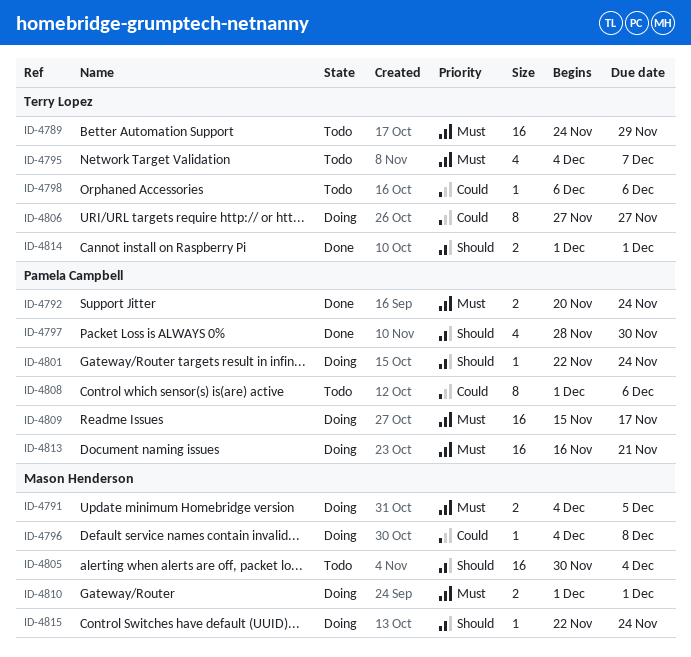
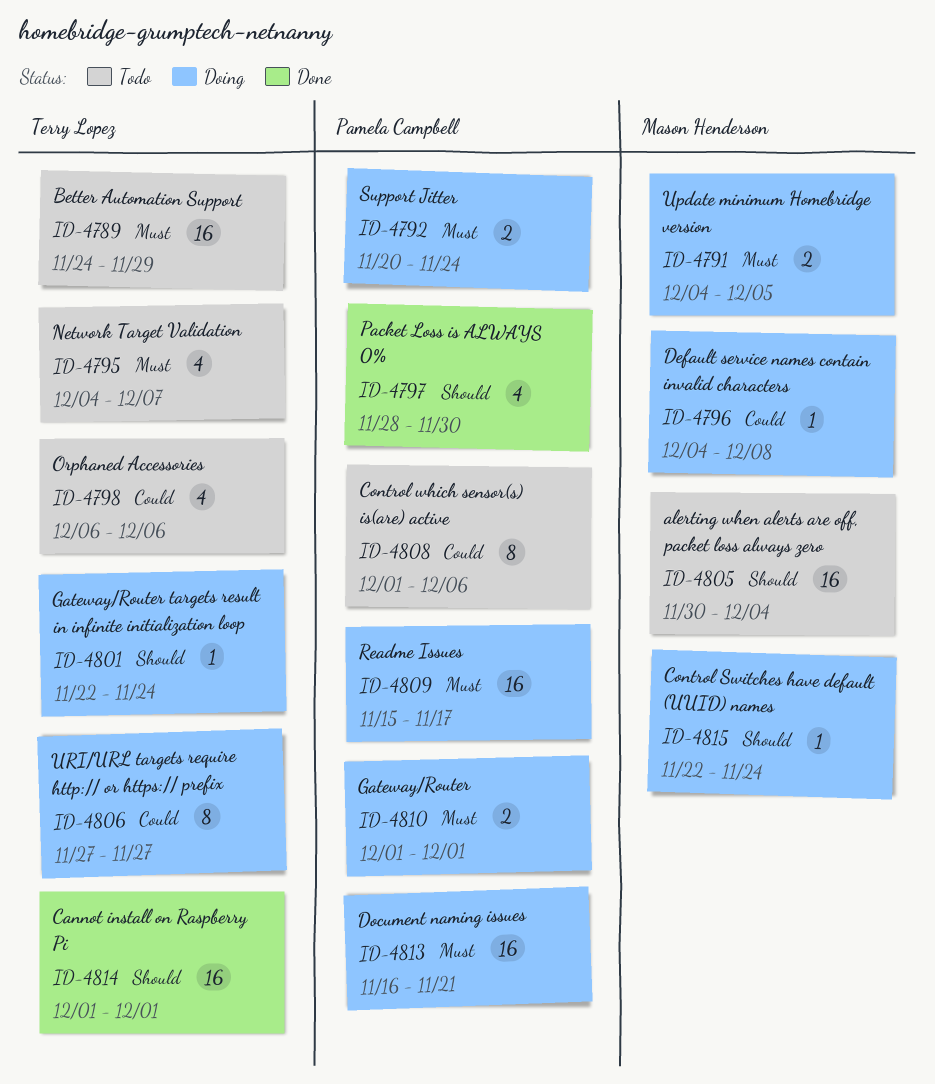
ID-4792, status: Done -> Doing
ID-4798, estimate: 1 -> 4
ID-4801, owner: Pamela Campbell -> Terry Lopez
ID-4810, owner: Mason Henderson -> Pamela Campbell
ID-4814, estimate: 2 -> 16

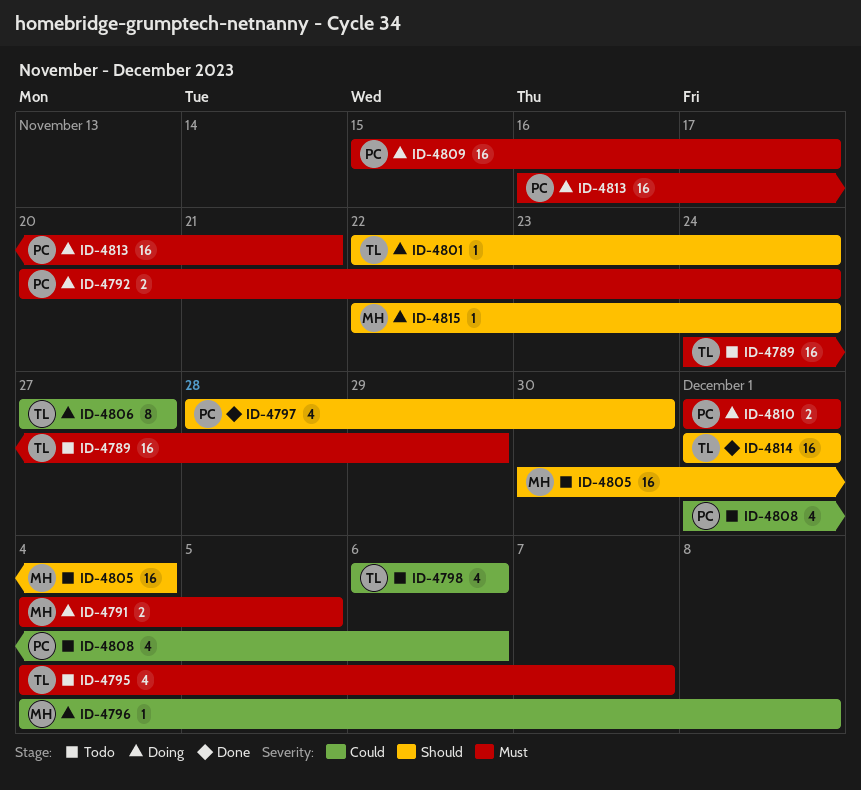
ID-4808, estimate: 8 -> 4

